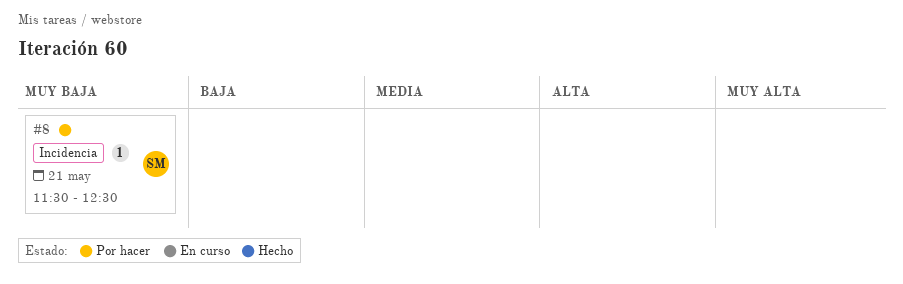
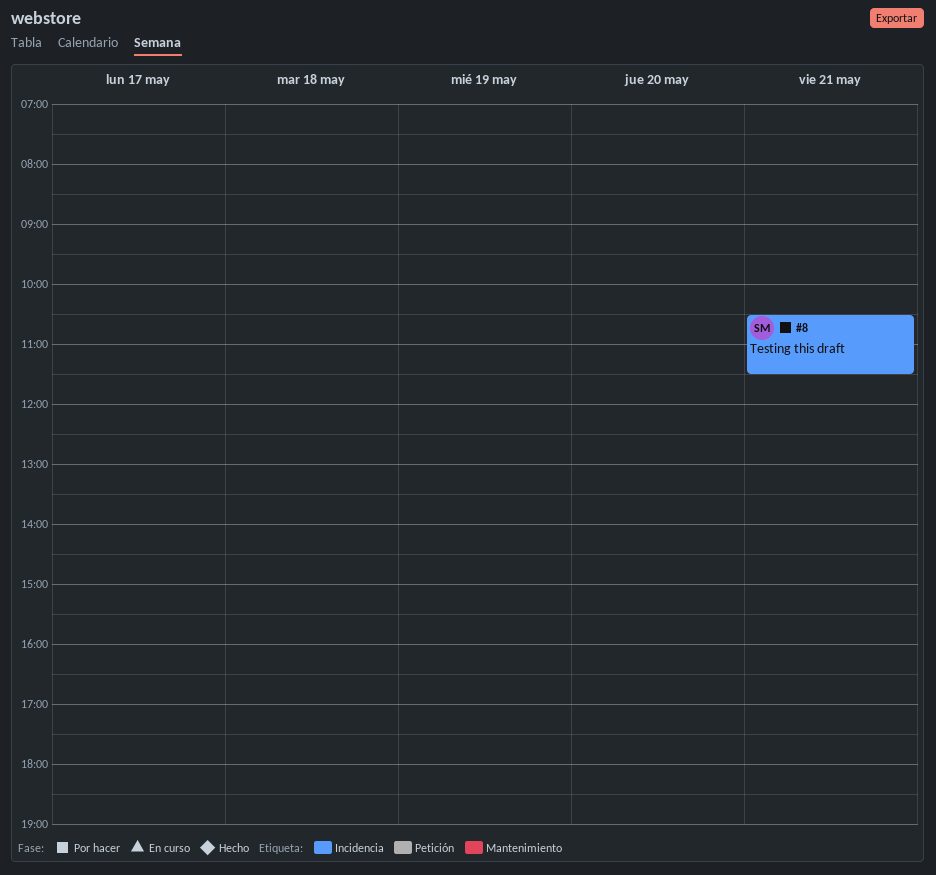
#8, begins: 11:30 -> 10:30
#8, ends: 12:30 -> 11:30

